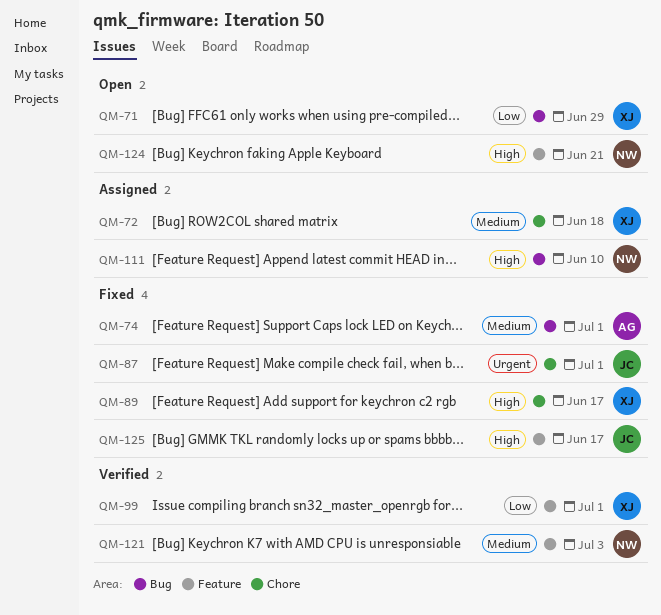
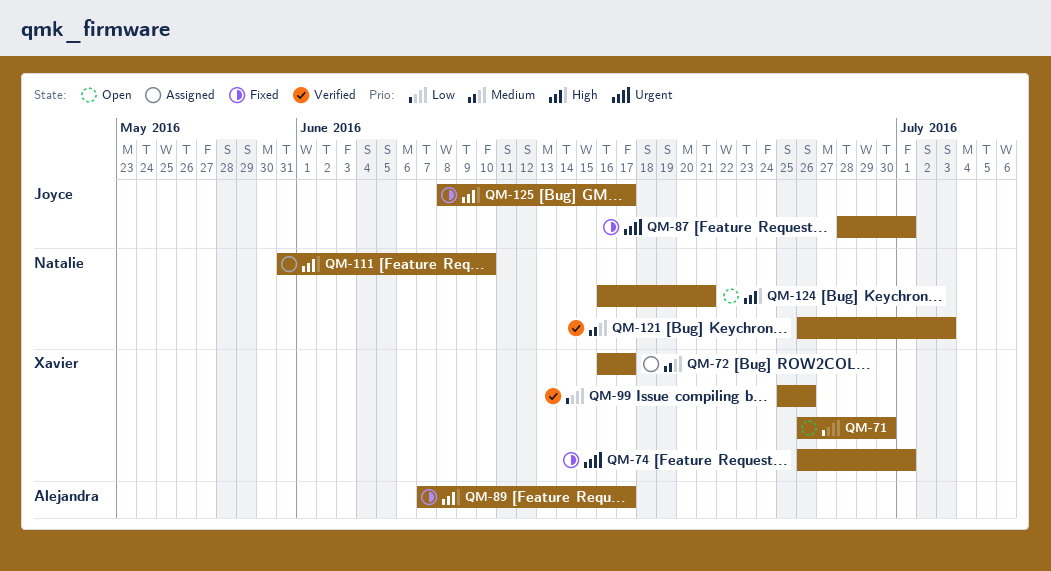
QM-71, due: Jun 29 -> Jun 30
QM-72, due: Jun 18 -> Jun 17
QM-74, owner: Alejandra -> Xavier
QM-74, priority: Medium -> Urgent
QM-89, owner: Xavier -> Alejandra
QM-99, due: Jul 1 -> Jun 26

